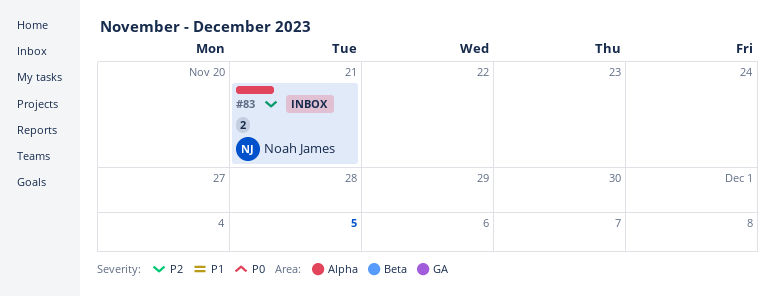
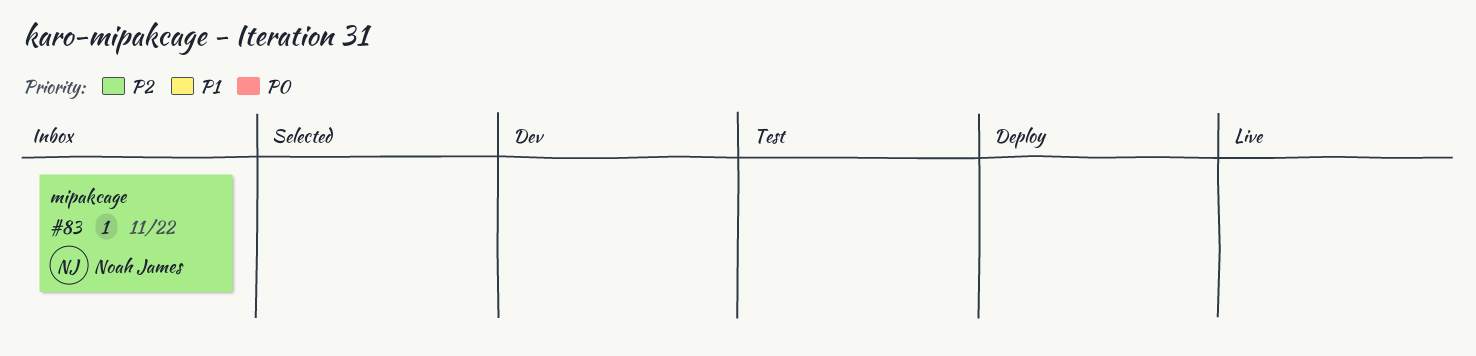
#83, estimate: 2 -> 1
#83, due: Nov 21 -> Nov 22

